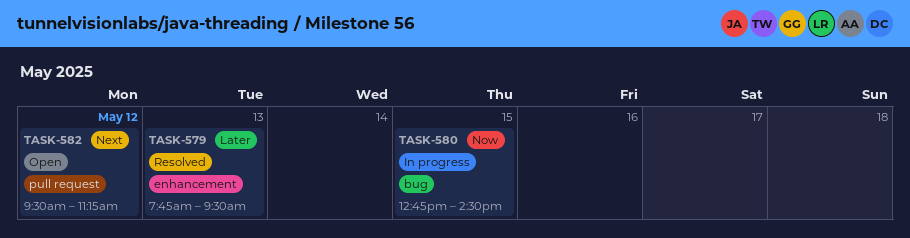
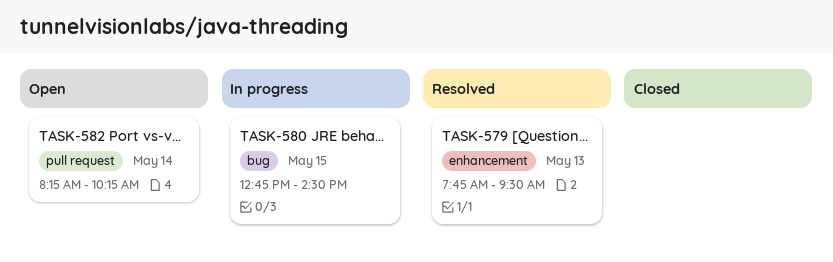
TASK-582, day: May 12 -> May 14
TASK-582, begins: 09:30 -> 08:15
TASK-582, ends: 11:15 -> 10:15

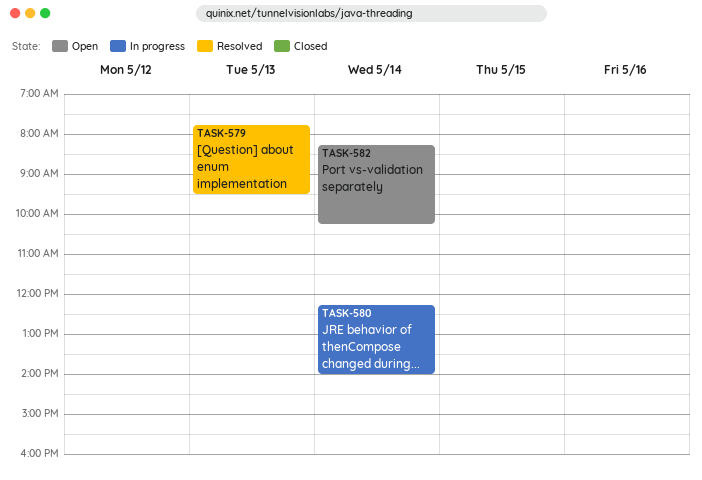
TASK-580, day: May 15 -> May 14
TASK-580, begins: 12:45 -> 12:15
TASK-580, ends: 14:30 -> 14:00

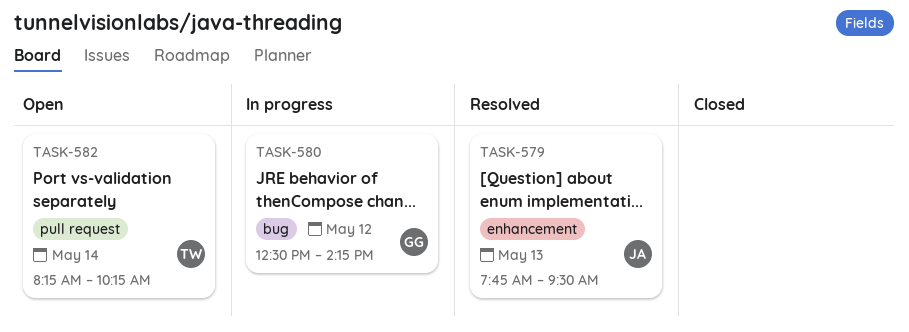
TASK-580, day: May 14 -> May 12
TASK-580, begins: 12:15 -> 12:30
TASK-580, ends: 14:00 -> 14:15

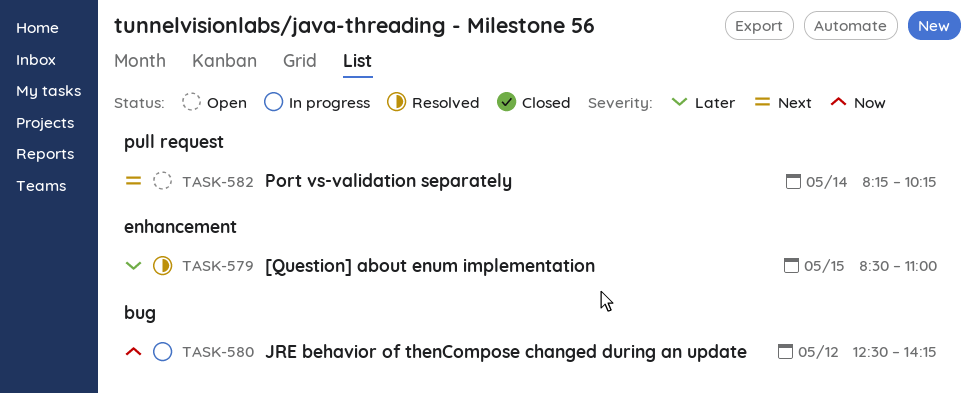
TASK-579, day: May 13 -> May 15
TASK-579, begins: 07:45 -> 08:30
TASK-579, ends: 09:30 -> 11:00

